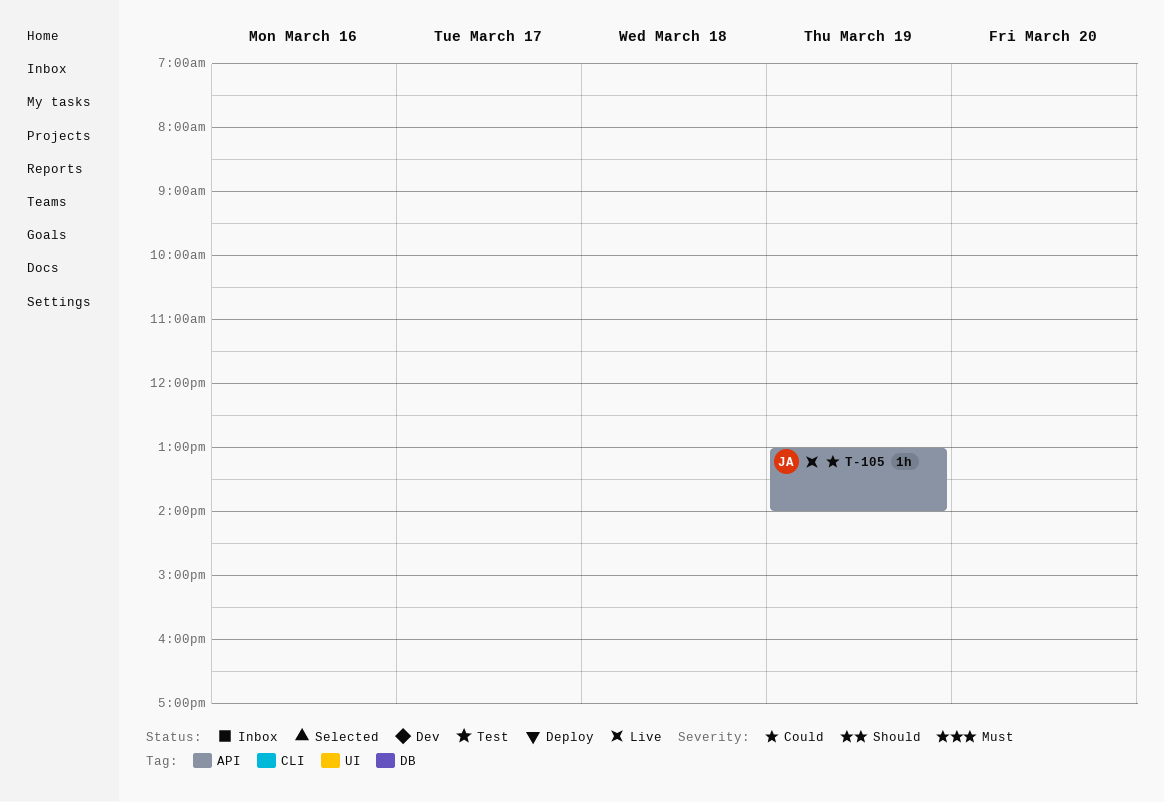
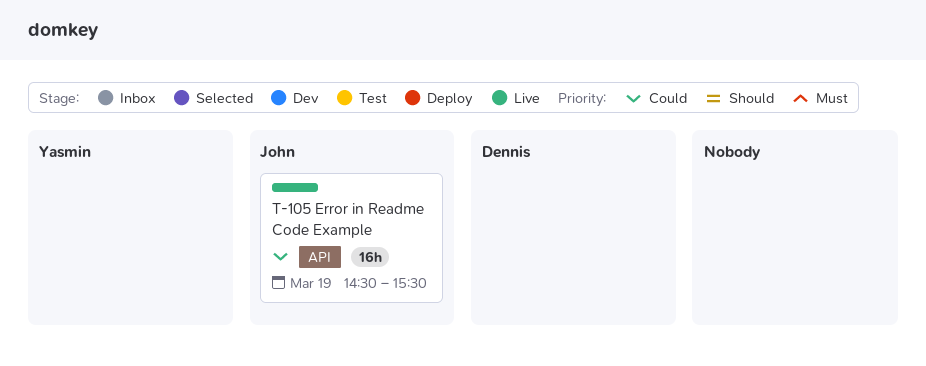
T-105, estimate: 1h -> 16h
T-105, begins: 13:00 -> 14:30
T-105, ends: 14:00 -> 15:30

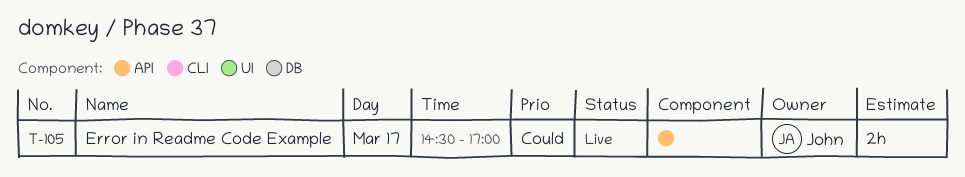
T-105, estimate: 16h -> 2h
T-105, day: Mar 19 -> Mar 17
T-105, ends: 15:30 -> 17:00

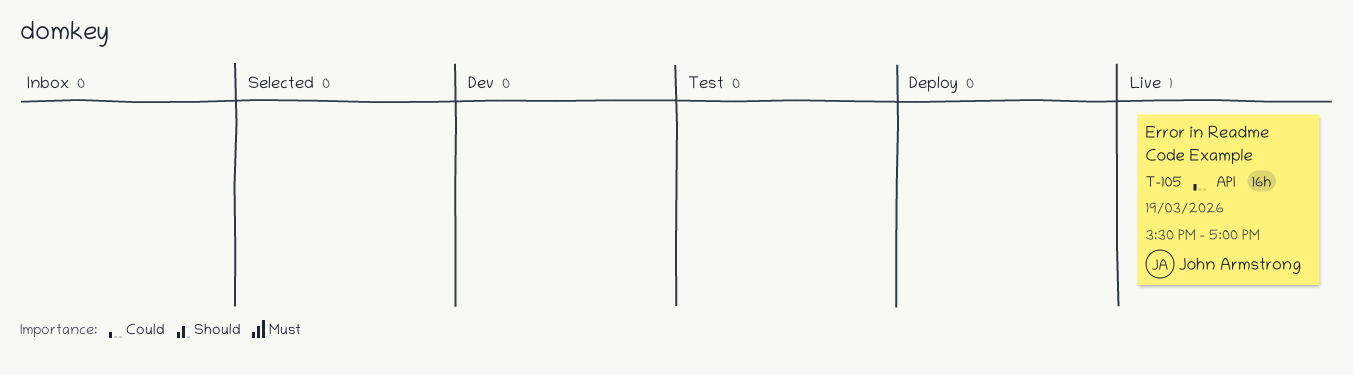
T-105, estimate: 2h -> 16h
T-105, day: Mar 17 -> Mar 19
T-105, begins: 14:30 -> 15:30

